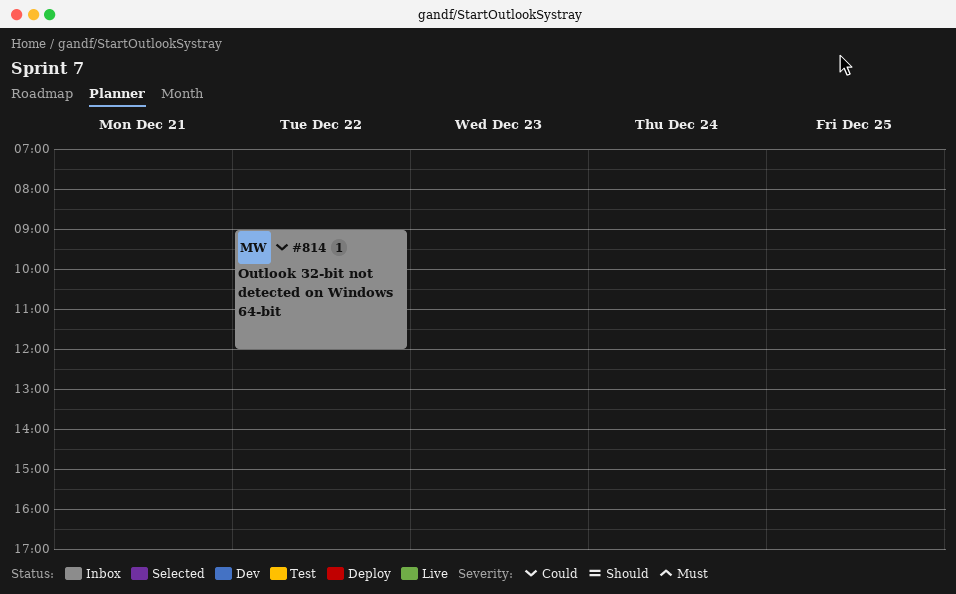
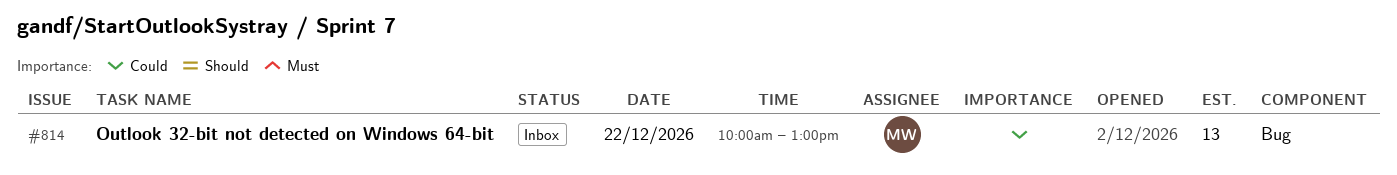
#814, estimate: 1 -> 13
#814, begins: 09:00 -> 10:00
#814, ends: 12:00 -> 13:00

